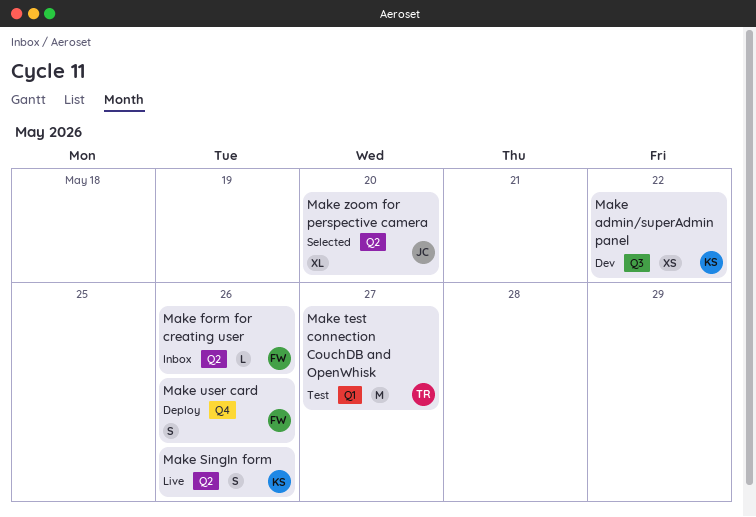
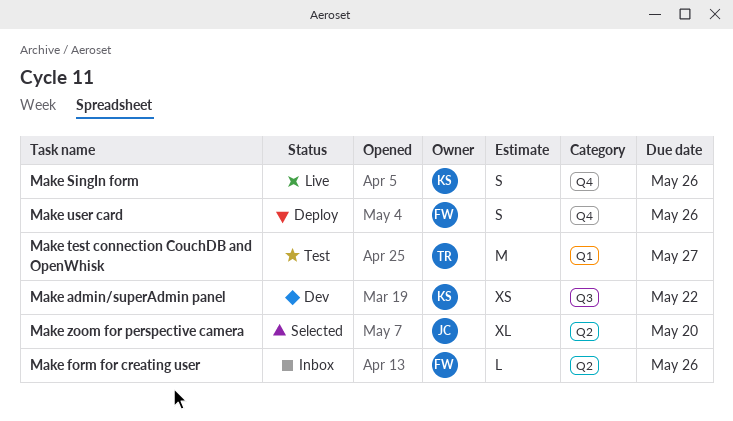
Make SingIn form, label: Q2 -> Q4

